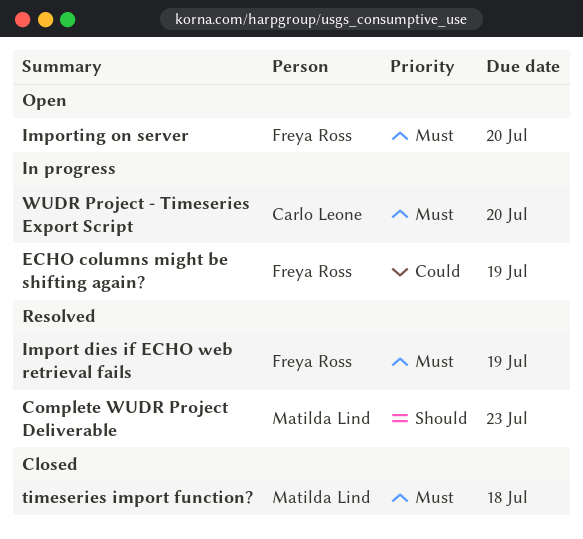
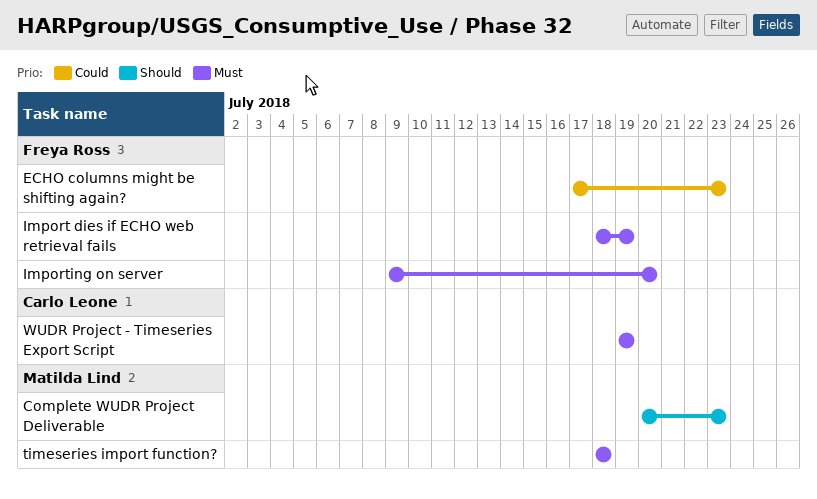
ECHO columns might be shifting again?, due: Jul 19 -> Jul 23
WUDR Project - Timeseries Export Script, due: Jul 20 -> Jul 19

